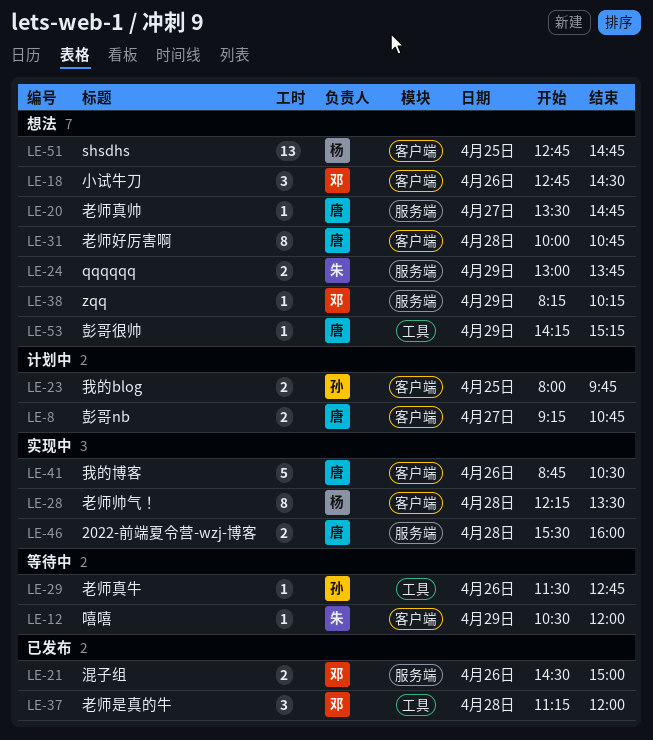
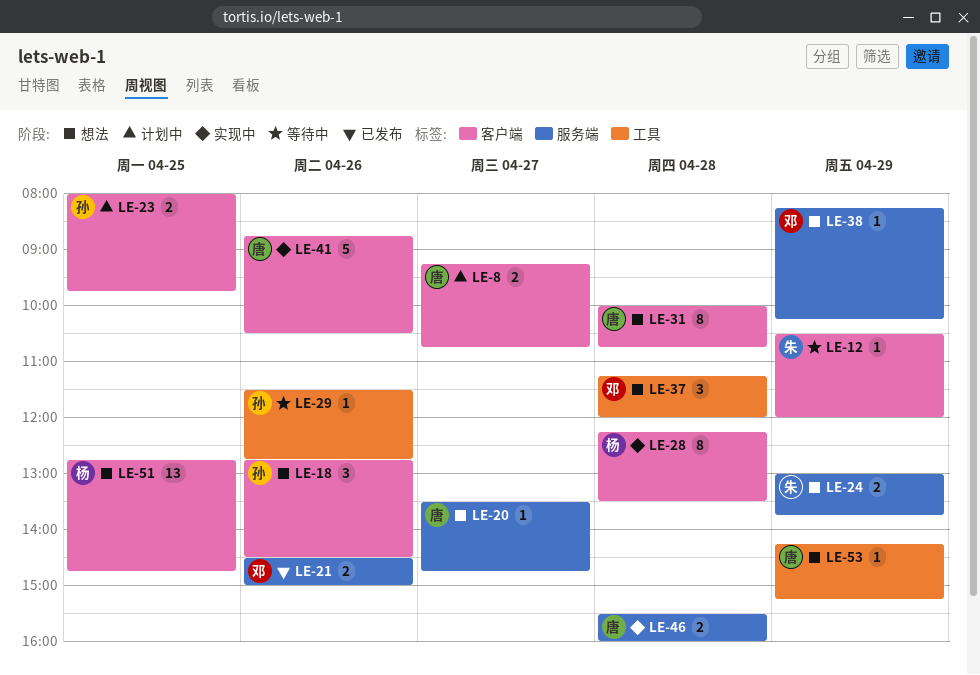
LE-18, owner: 邓 -> 孙
LE-37, status: 已发布 -> 想法

